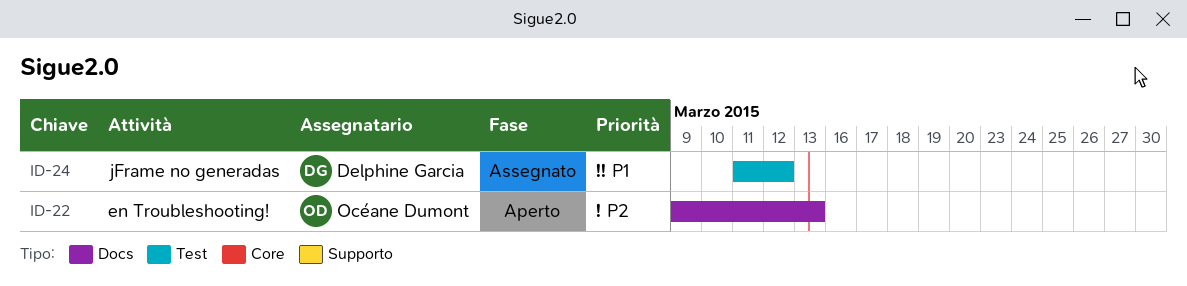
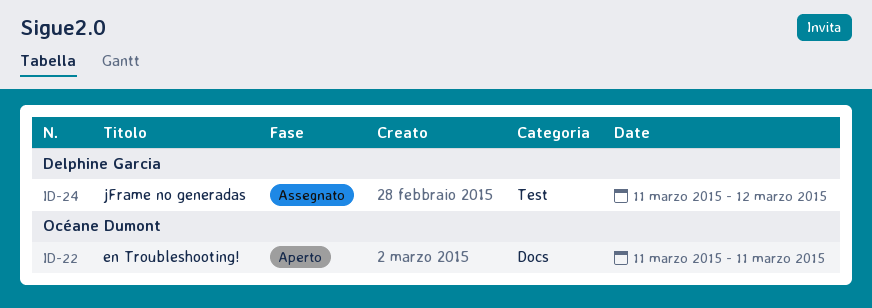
ID-22, start: Mar 9 -> Mar 11
ID-22, due: Mar 13 -> Mar 11

